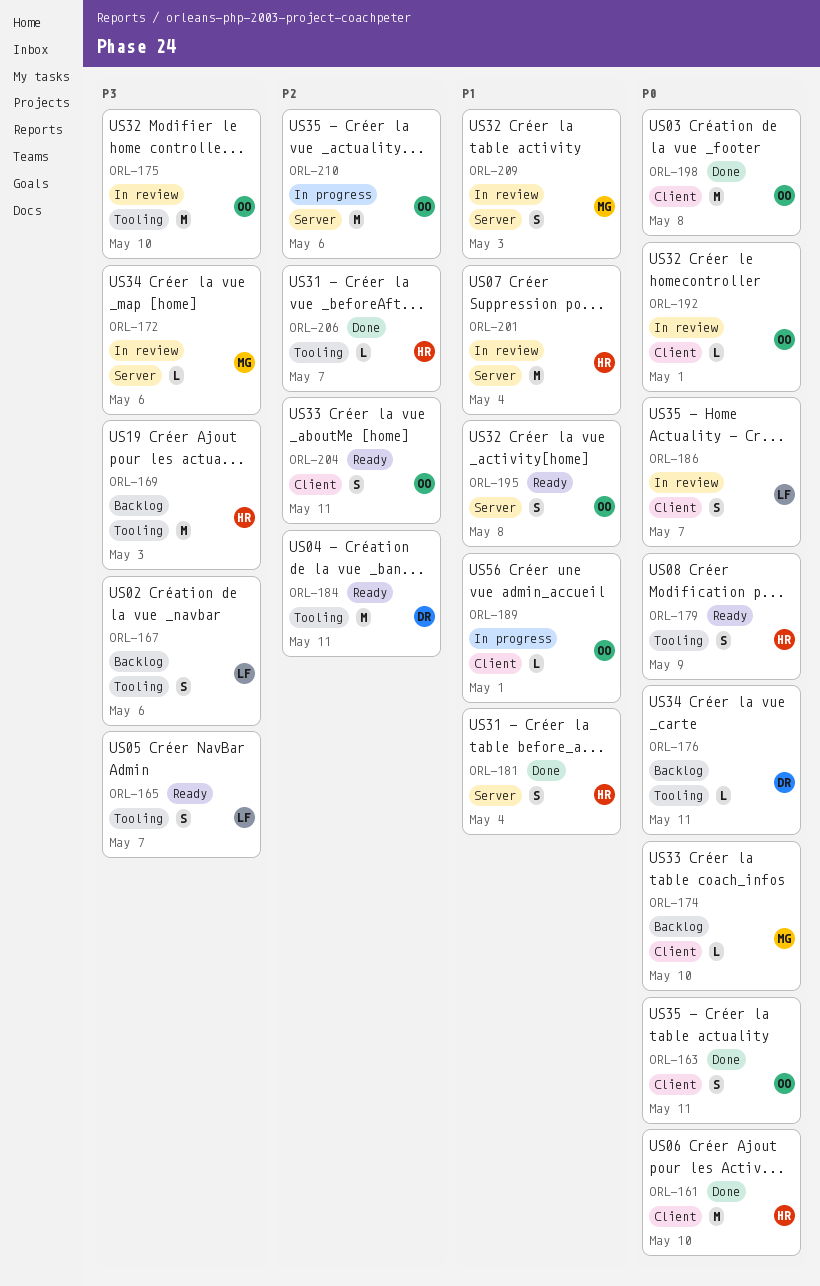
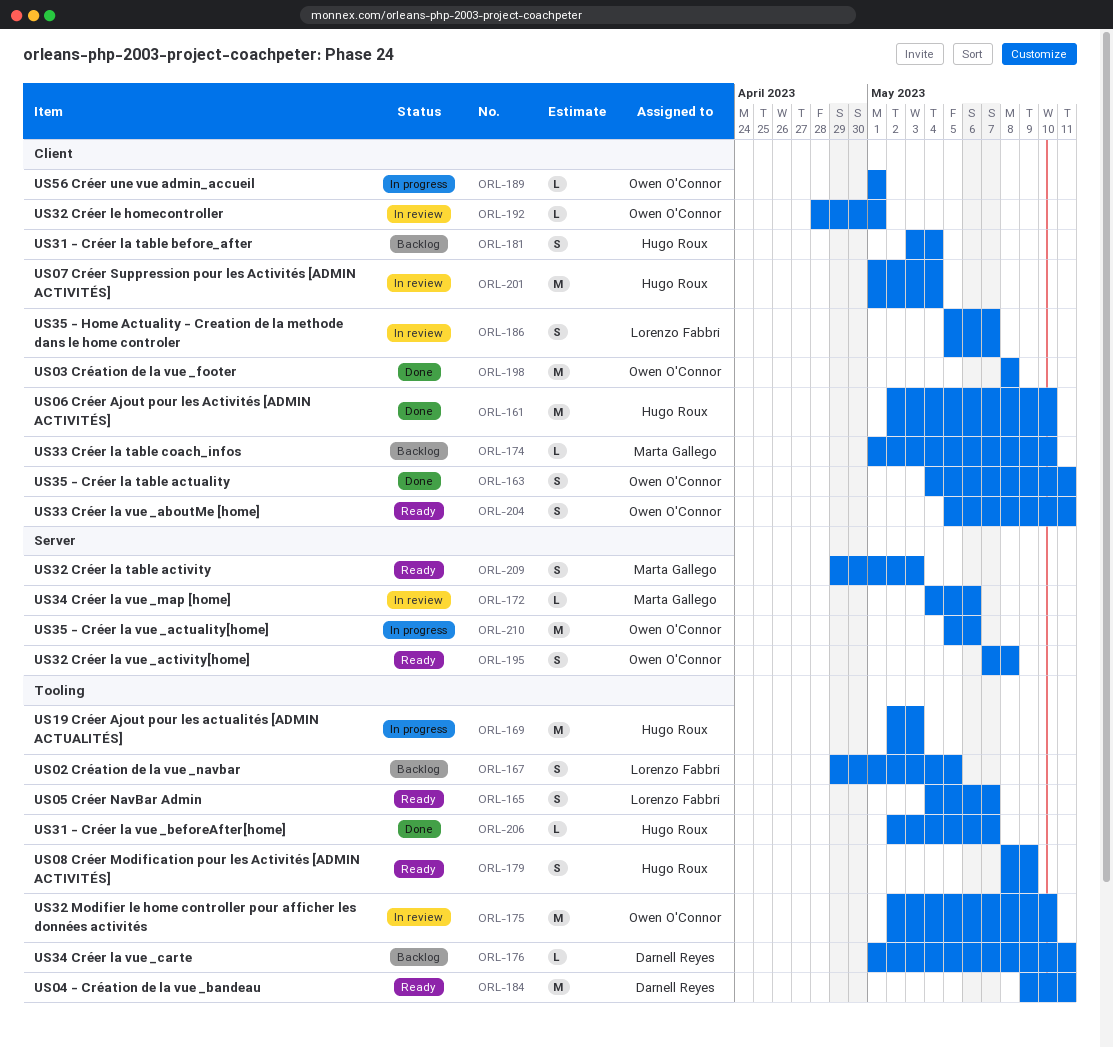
ORL-167, due: May 6 -> May 5
ORL-169, status: Backlog -> In progress
ORL-181, status: Done -> Backlog
ORL-181, label: Server -> Client
ORL-201, label: Server -> Client
ORL-209, status: In review -> Ready

